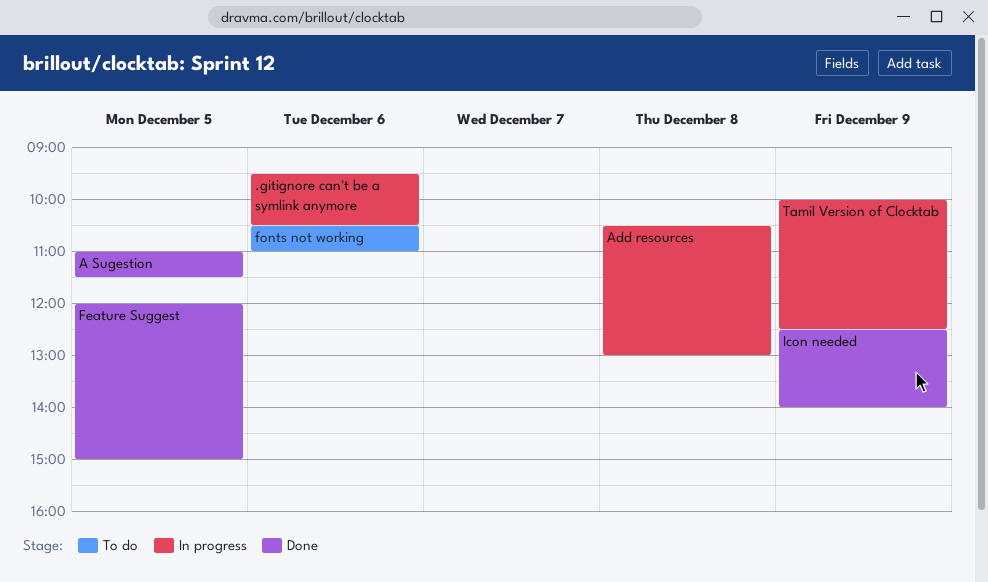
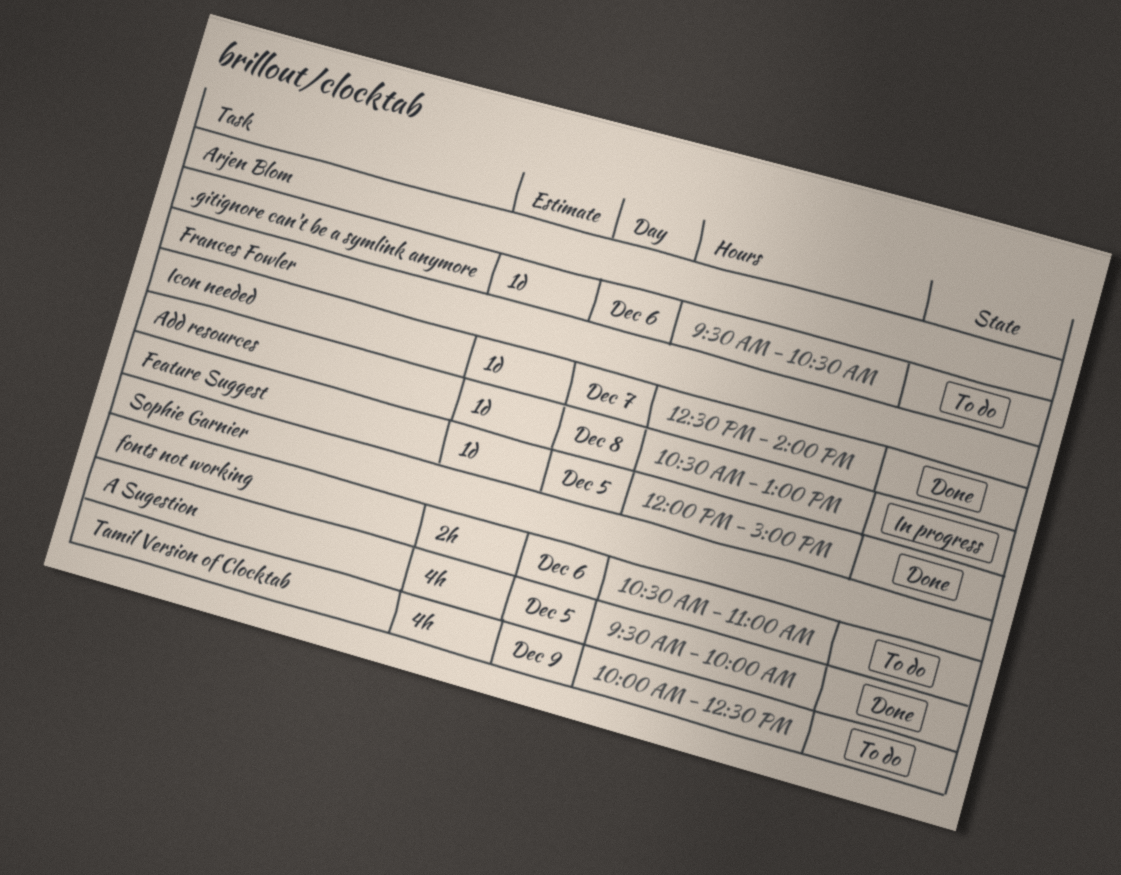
.gitignore can't be a symlink anymore, status: In progress -> To do
A Sugestion, begins: 11:00 -> 09:30
A Sugestion, ends: 11:30 -> 10:00
Icon needed, day: Dec 9 -> Dec 7
Tamil Version of Clocktab, status: In progress -> To do

